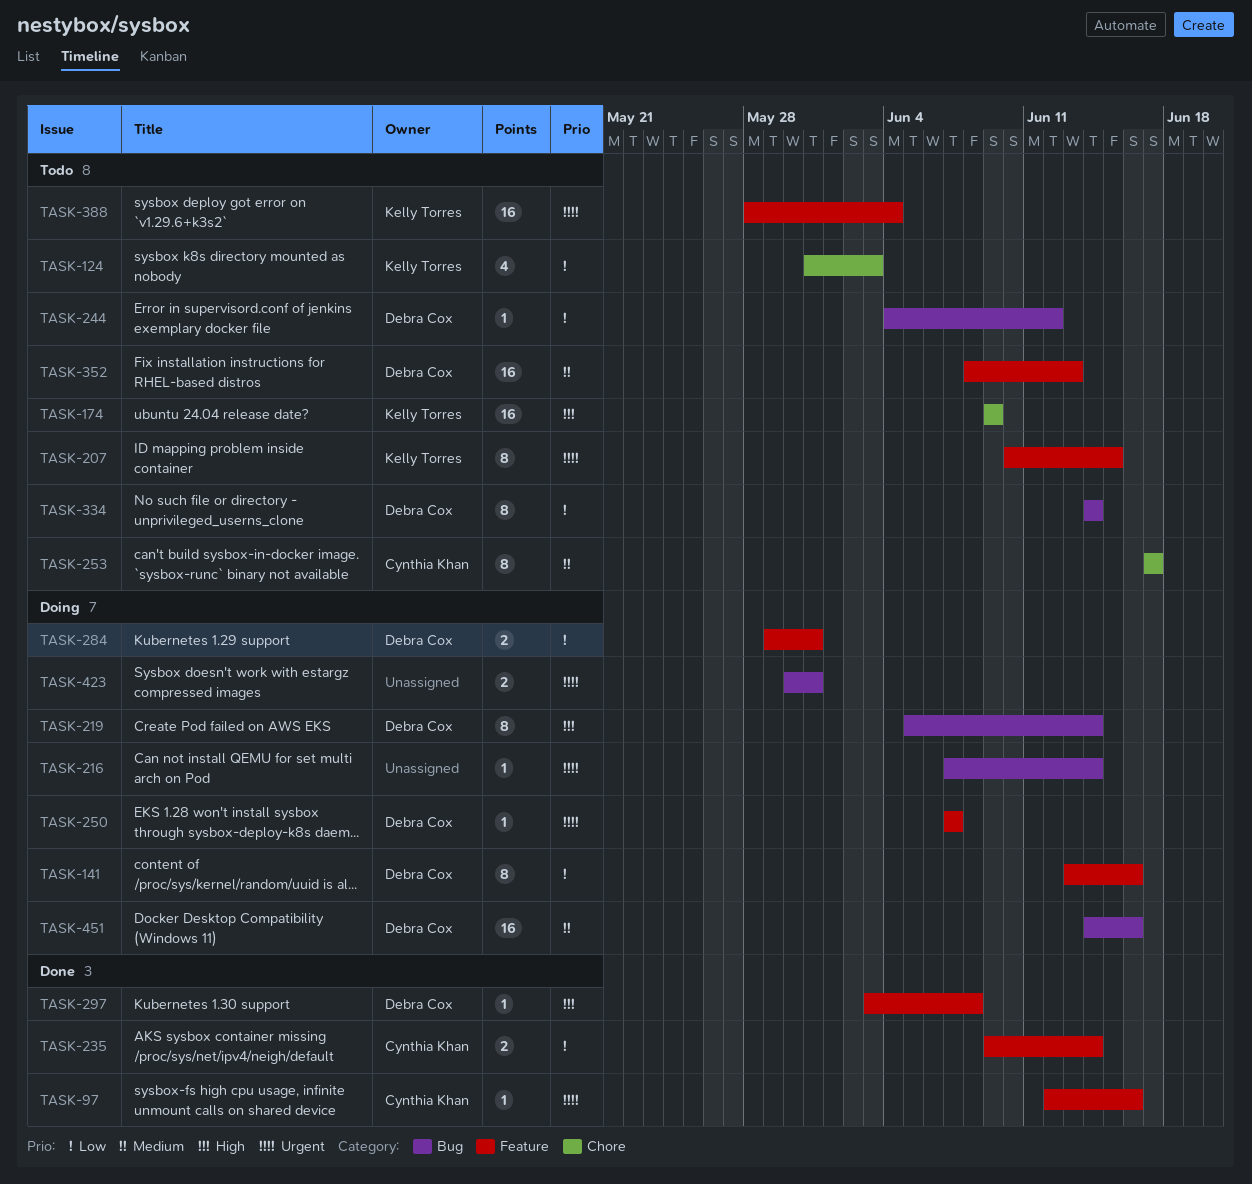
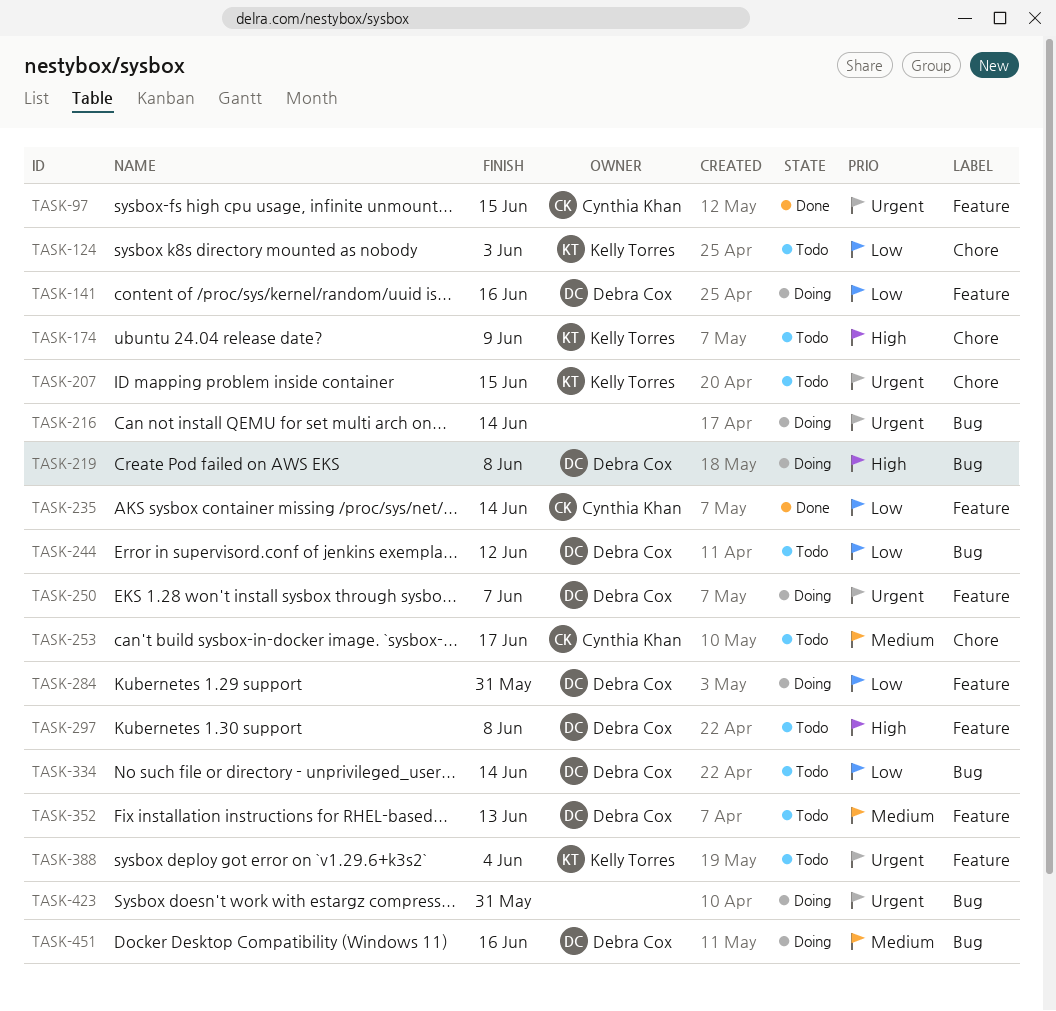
TASK-97, due: Jun 16 -> Jun 15
TASK-207, label: Feature -> Chore
TASK-219, due: Jun 14 -> Jun 8
TASK-297, status: Done -> Todo

